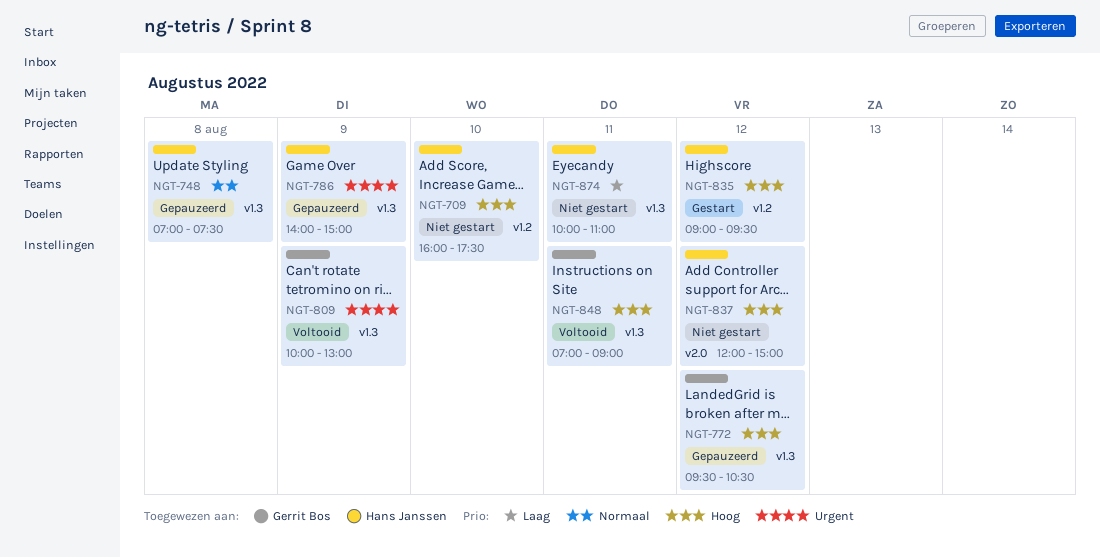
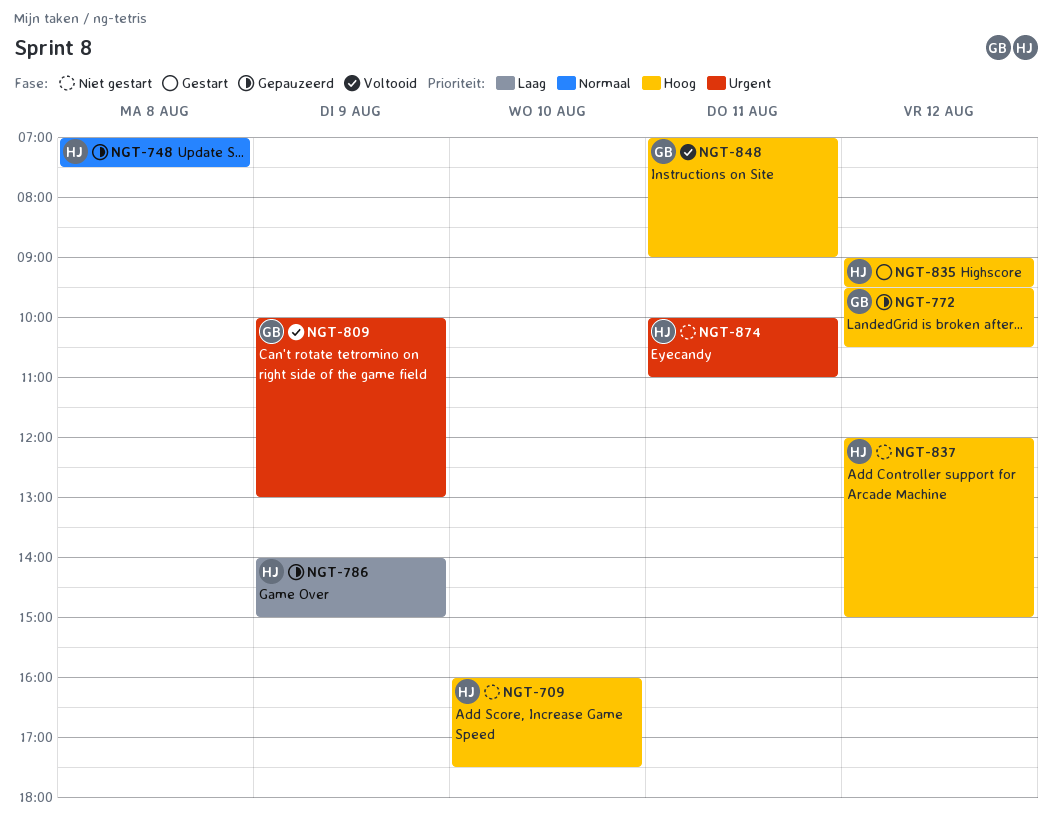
NGT-786, priority: Urgent -> Laag
NGT-874, priority: Laag -> Urgent

